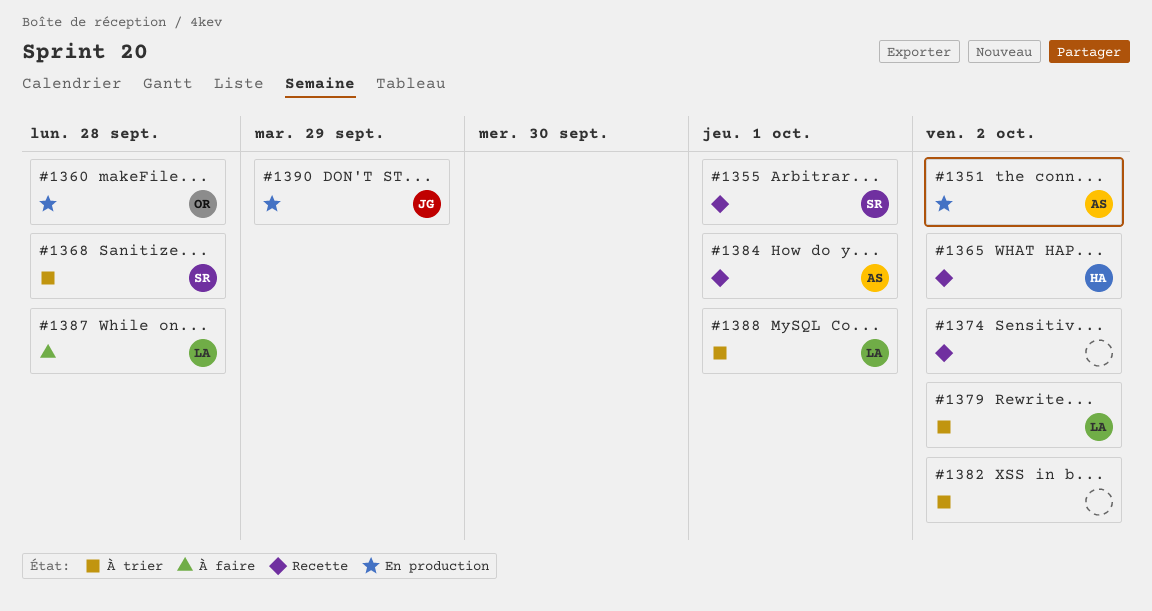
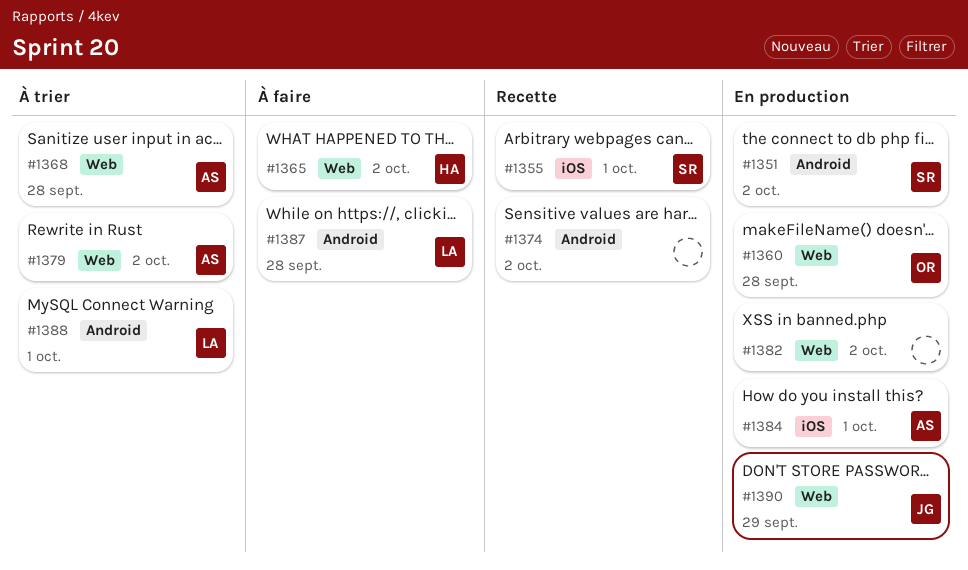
#1351, owner: AS -> SR
#1365, status: Recette -> À faire
#1368, owner: SR -> AS
#1379, owner: LA -> AS
#1382, status: À trier -> En production
#1384, status: Recette -> En production

